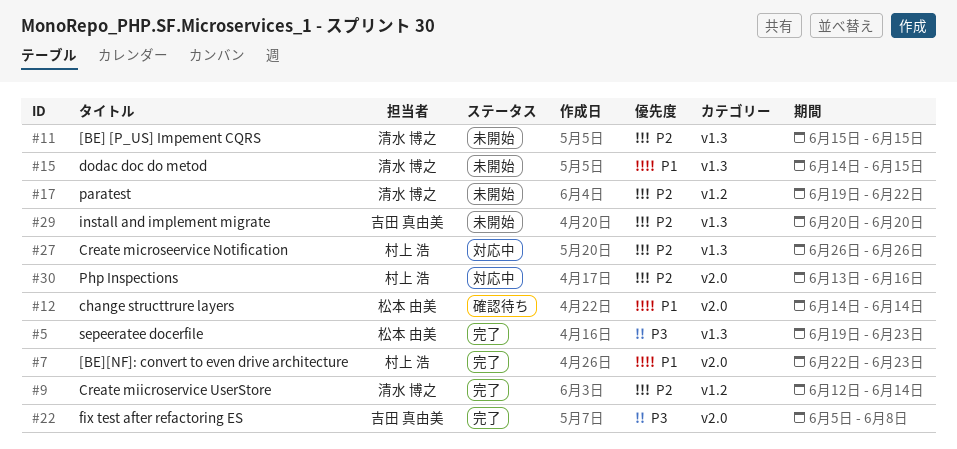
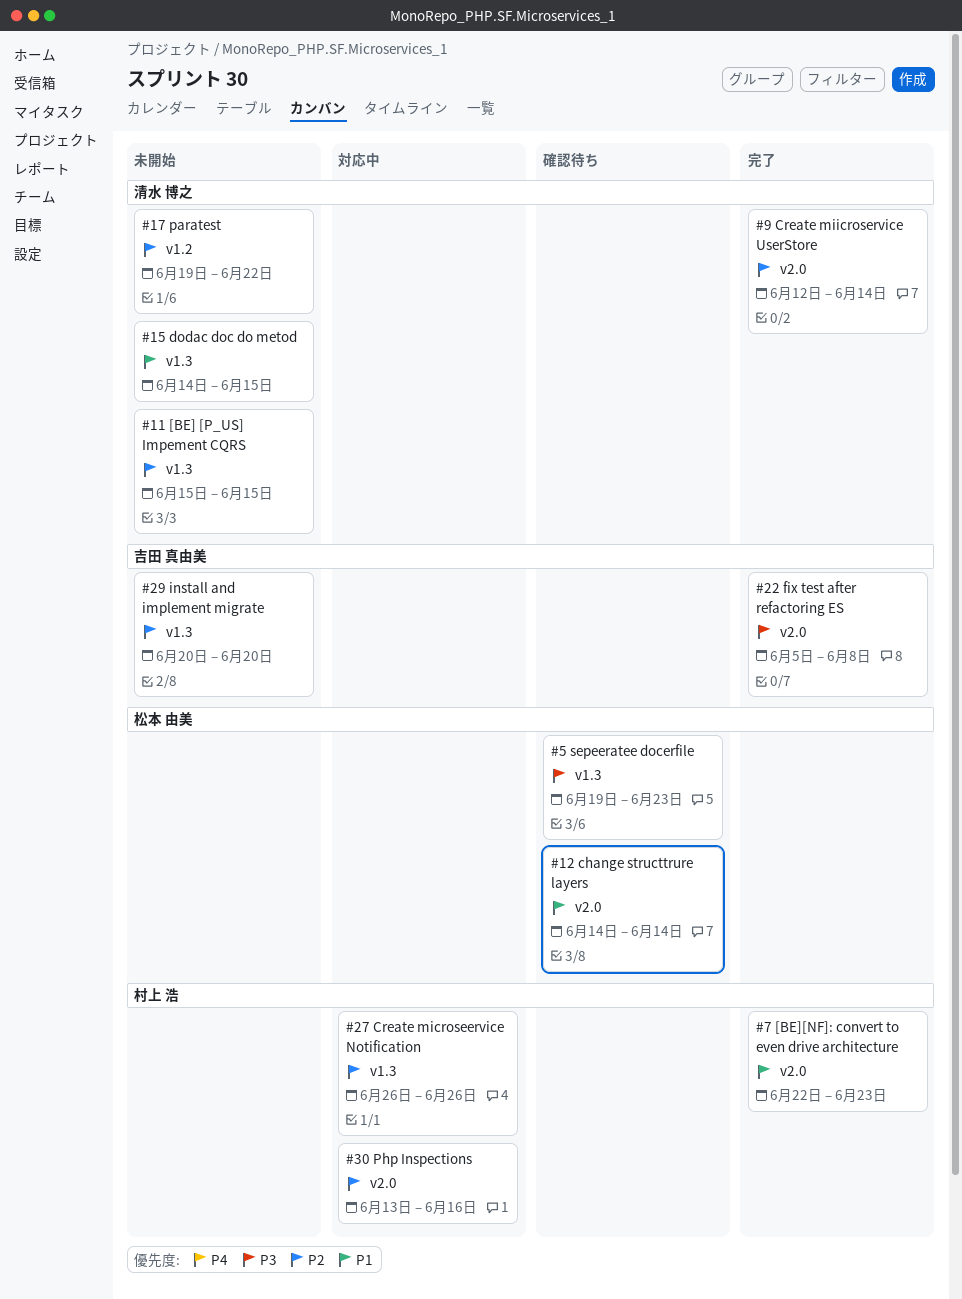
#5, status: 完了 -> 確認待ち
#9, label: v1.2 -> v2.0

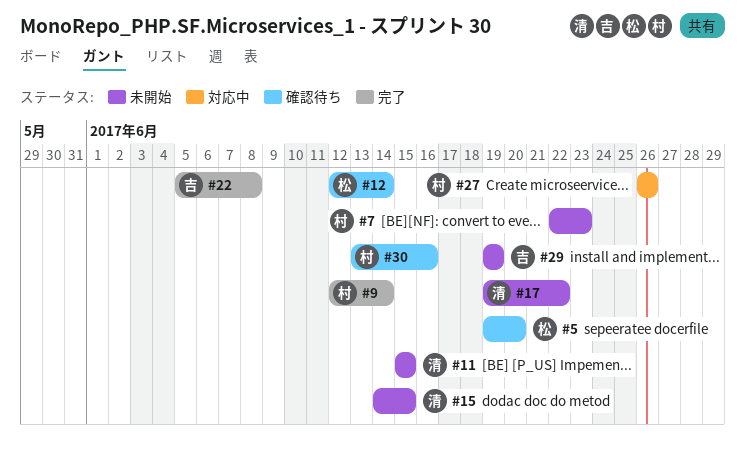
#5, due: Jun 23 -> Jun 20
#7, status: 完了 -> 未開始
#9, owner: 清水 博之 -> 村上 浩
#12, start: Jun 14 -> Jun 12
#29, start: Jun 20 -> Jun 19
#29, due: Jun 20 -> Jun 19
#30, status: 対応中 -> 確認待ち

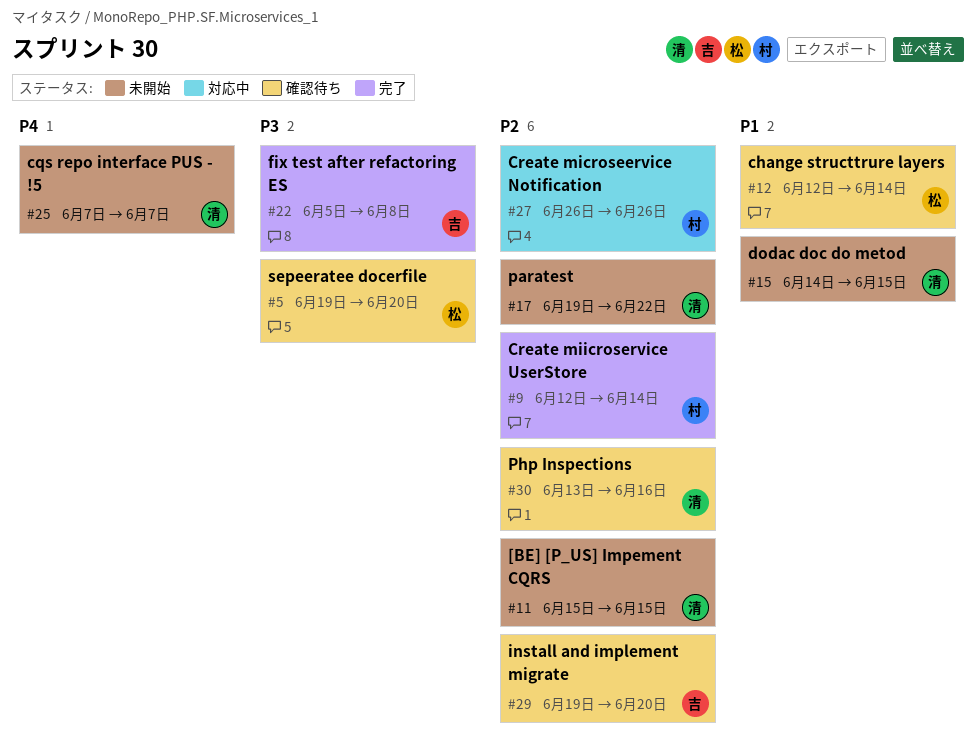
#7: present -> none
#25: none -> present
#29, status: 未開始 -> 確認待ち
#29, due: Jun 19 -> Jun 20
#30, owner: 村 -> 清

